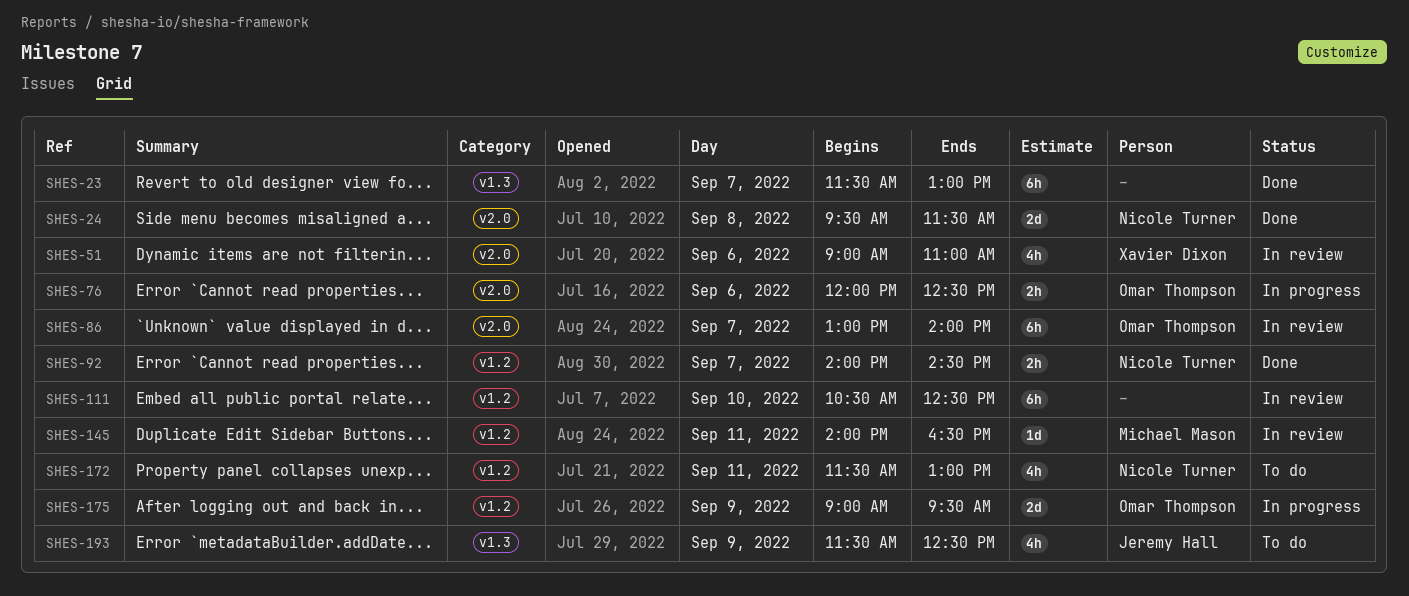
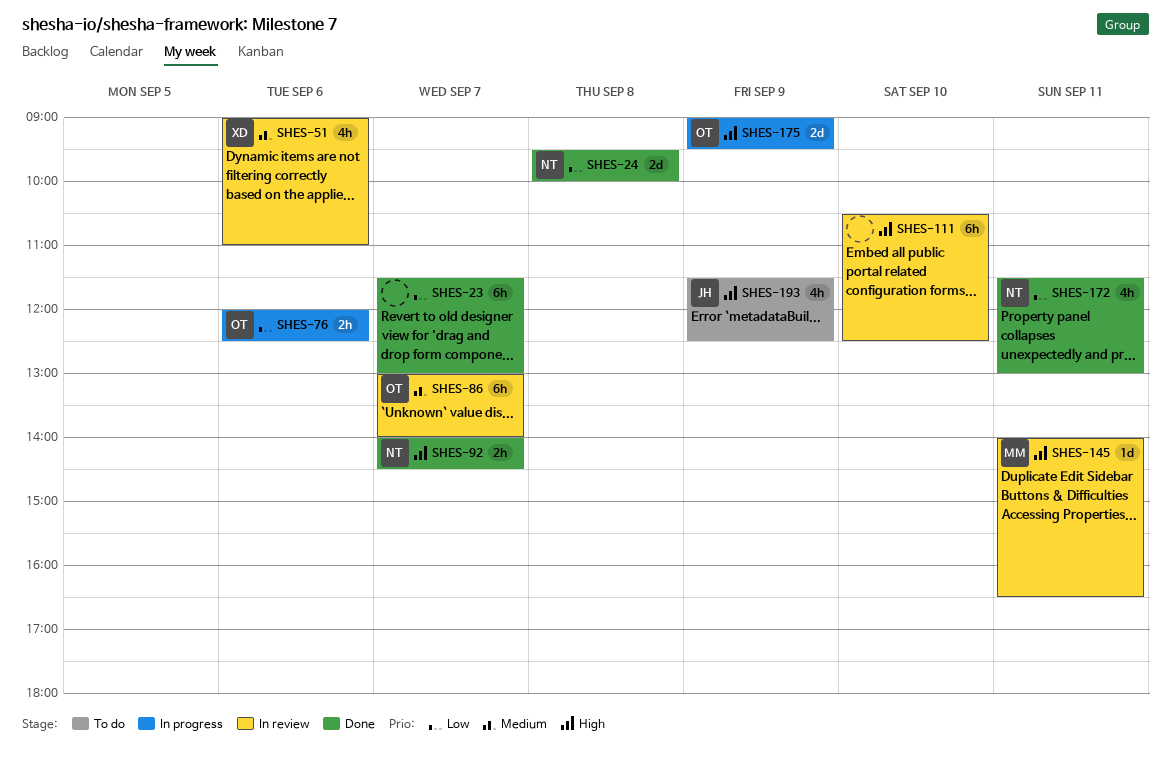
SHES-24, ends: 11:30 -> 10:00
SHES-172, status: To do -> Done

